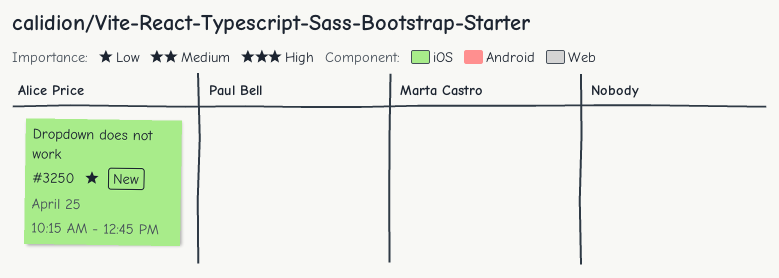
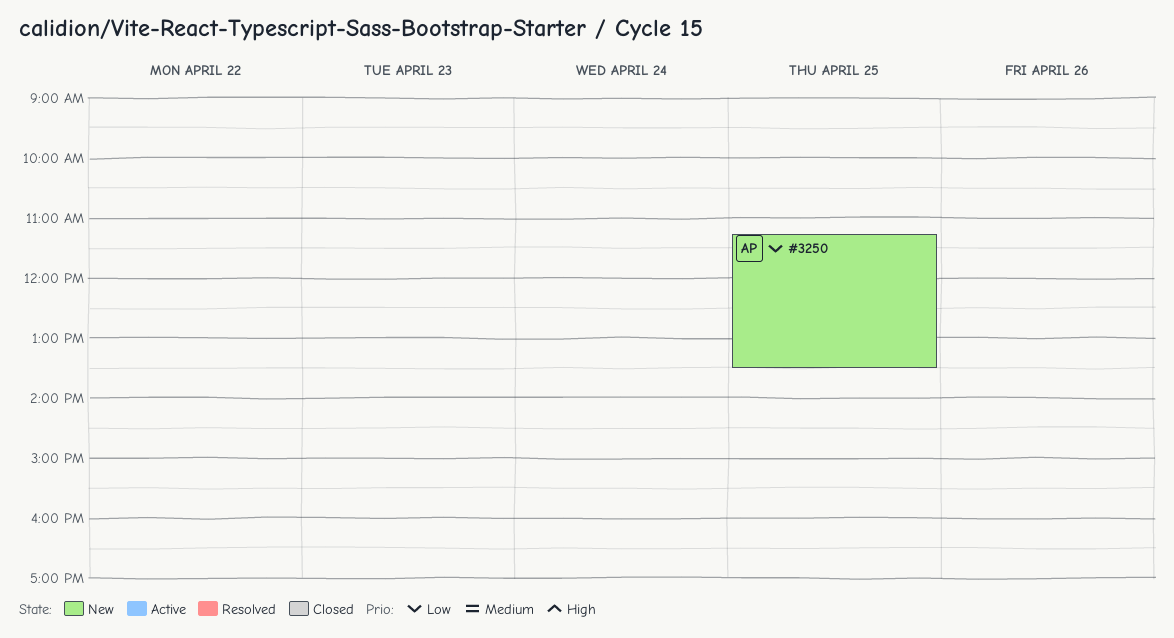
#3250, begins: 10:15 -> 11:15
#3250, ends: 12:45 -> 13:30

